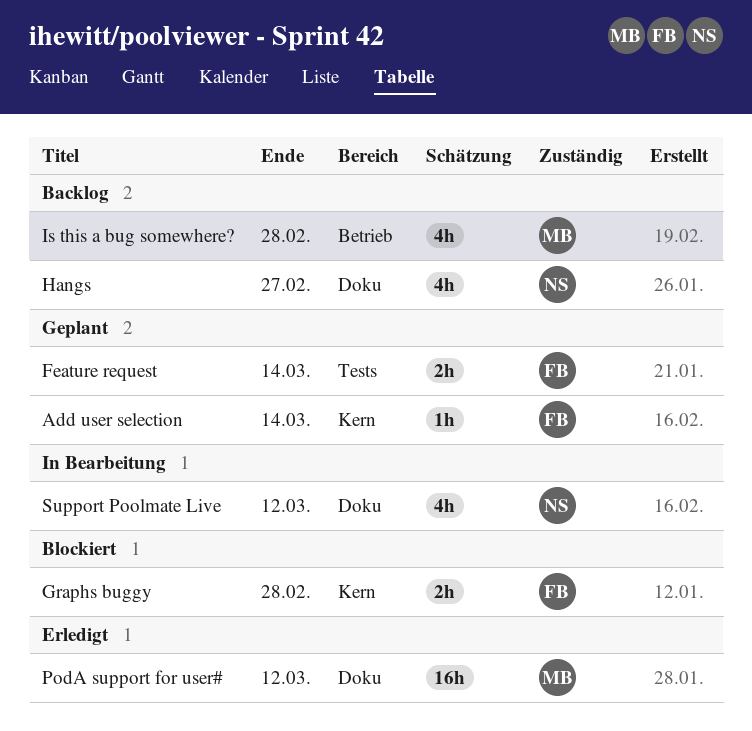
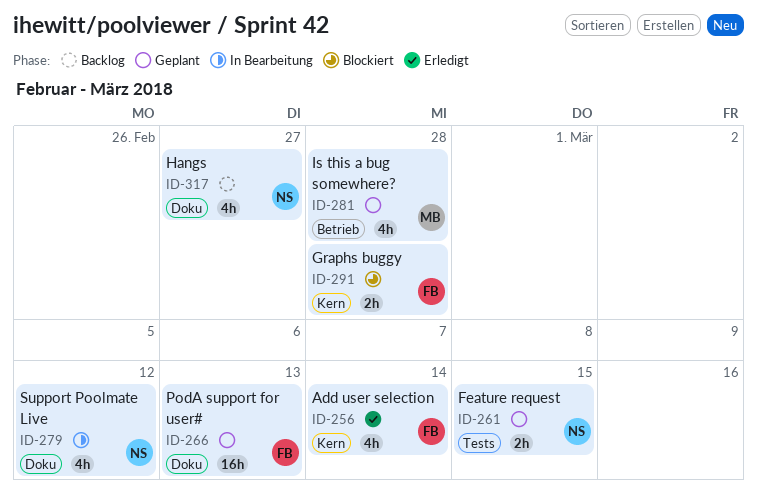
Add user selection, status: Geplant -> Erledigt
Add user selection, estimate: 1h -> 4h
Feature request, owner: FB -> NS
Feature request, due: Mar 14 -> Mar 15
Is this a bug somewhere?, status: Backlog -> Geplant
PodA support for user#, status: Erledigt -> Geplant
PodA support for user#, owner: MB -> FB
PodA support for user#, due: Mar 12 -> Mar 13

